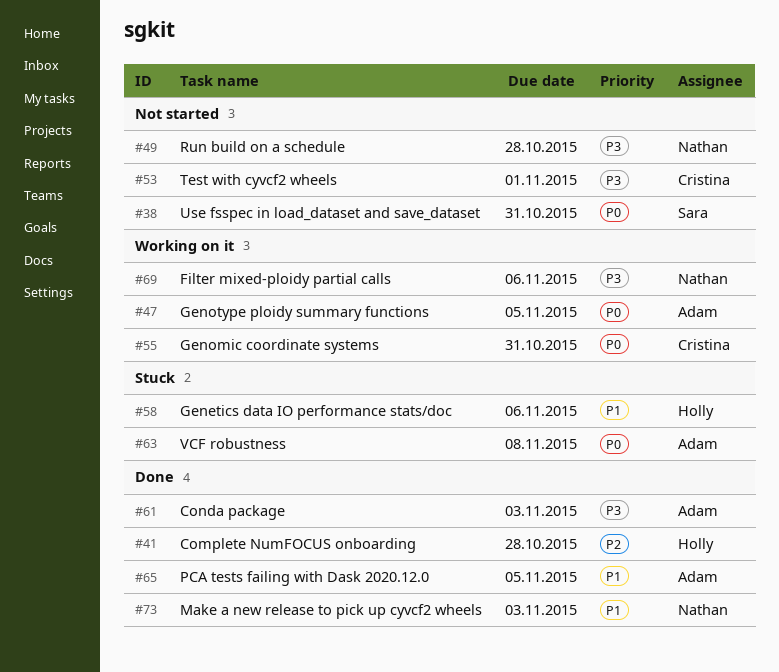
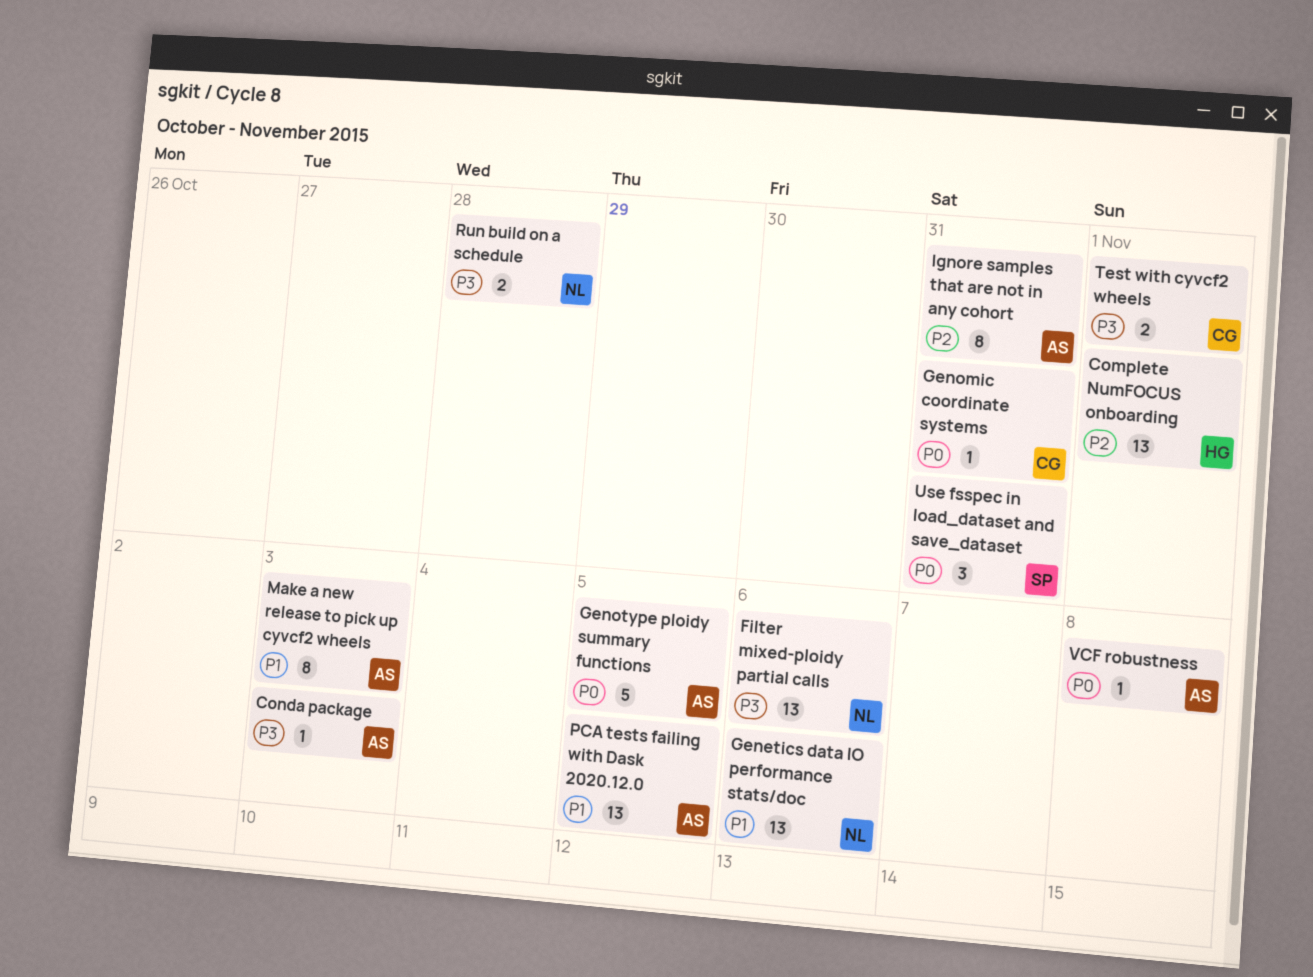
Complete NumFOCUS onboarding, due: Oct 28 -> Nov 1
Genetics data IO performance stats/doc, owner: Holly -> Nathan
Ignore samples that are not in any cohort: none -> present
Make a new release to pick up cyvcf2 wheels, owner: Nathan -> Adam

